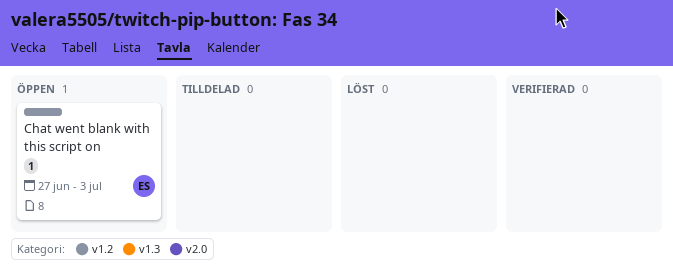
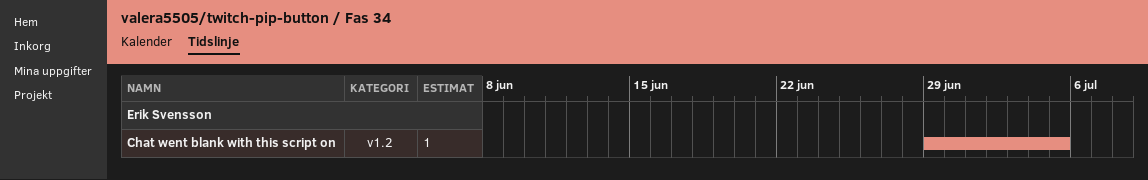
Chat went blank with this script on, start: Jun 27 -> Jun 29
Chat went blank with this script on, due: Jul 3 -> Jul 5

